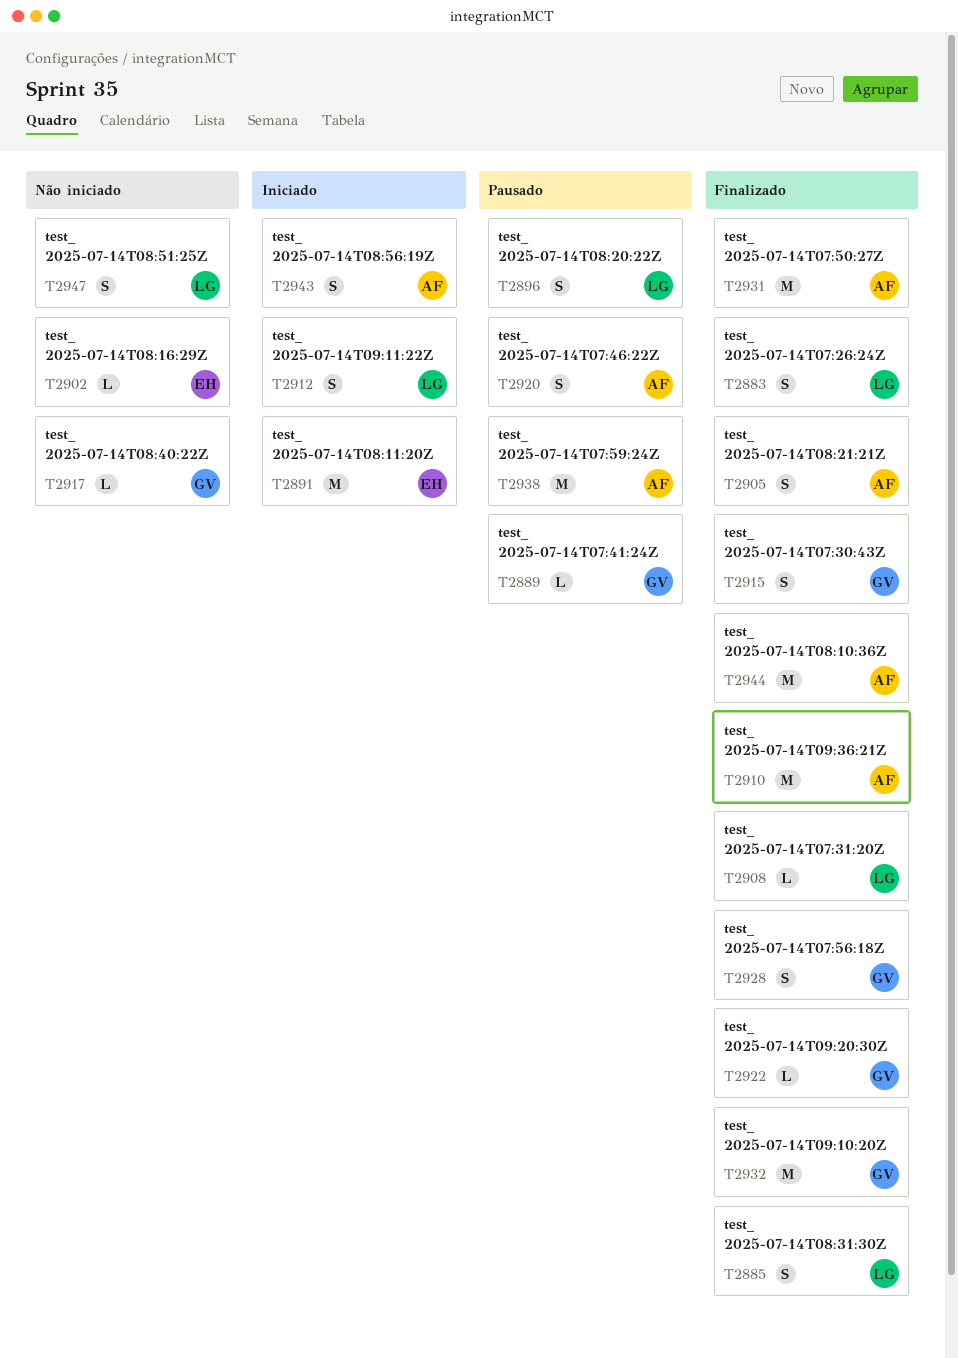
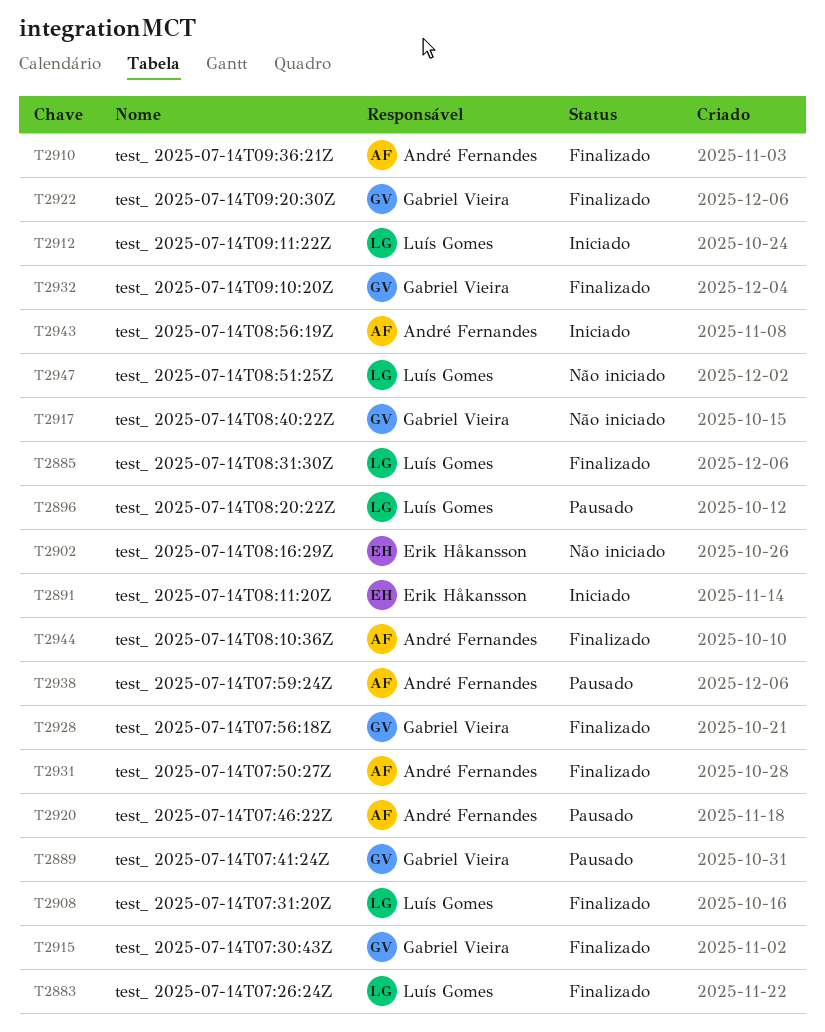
T2905: present -> none

